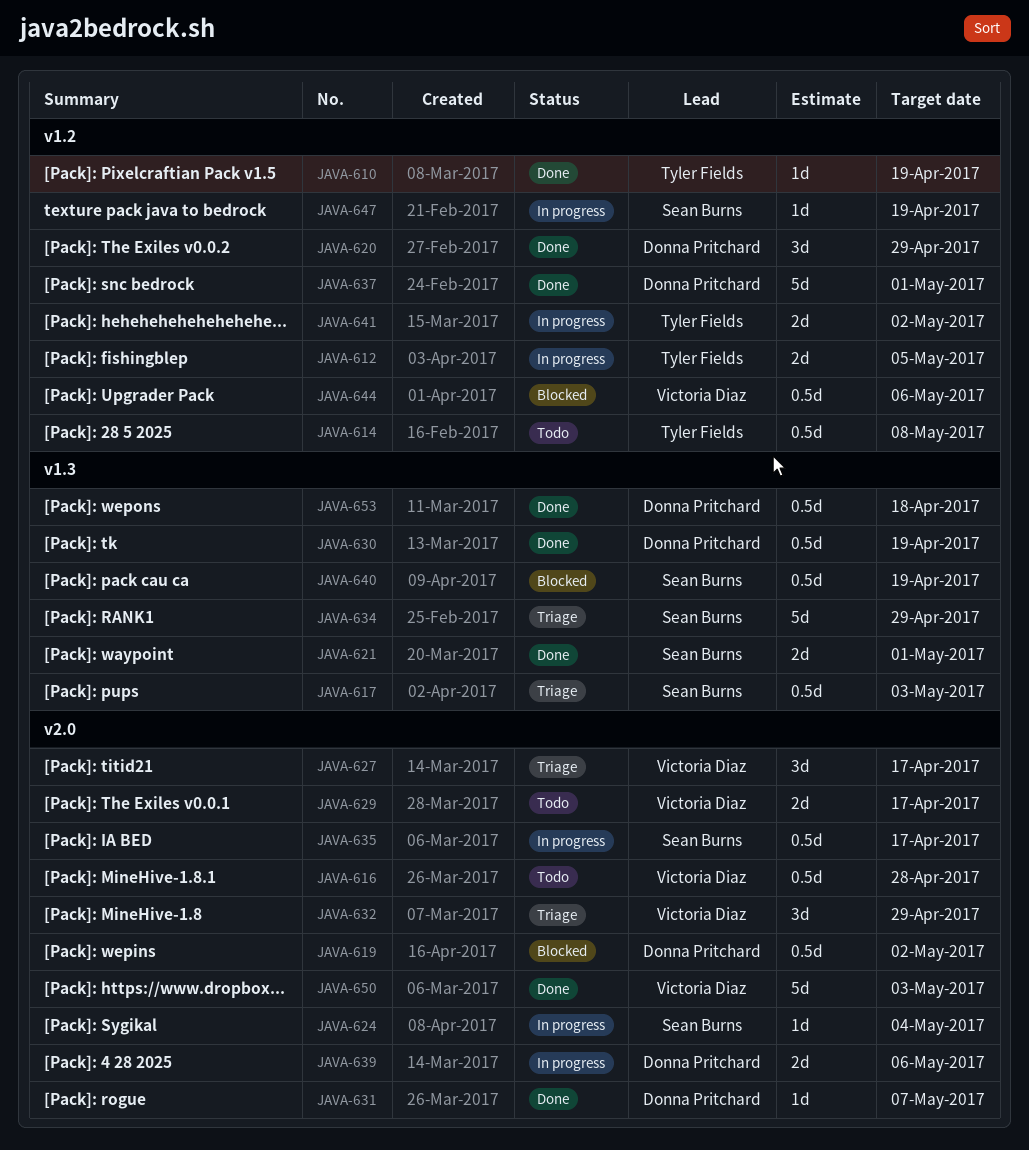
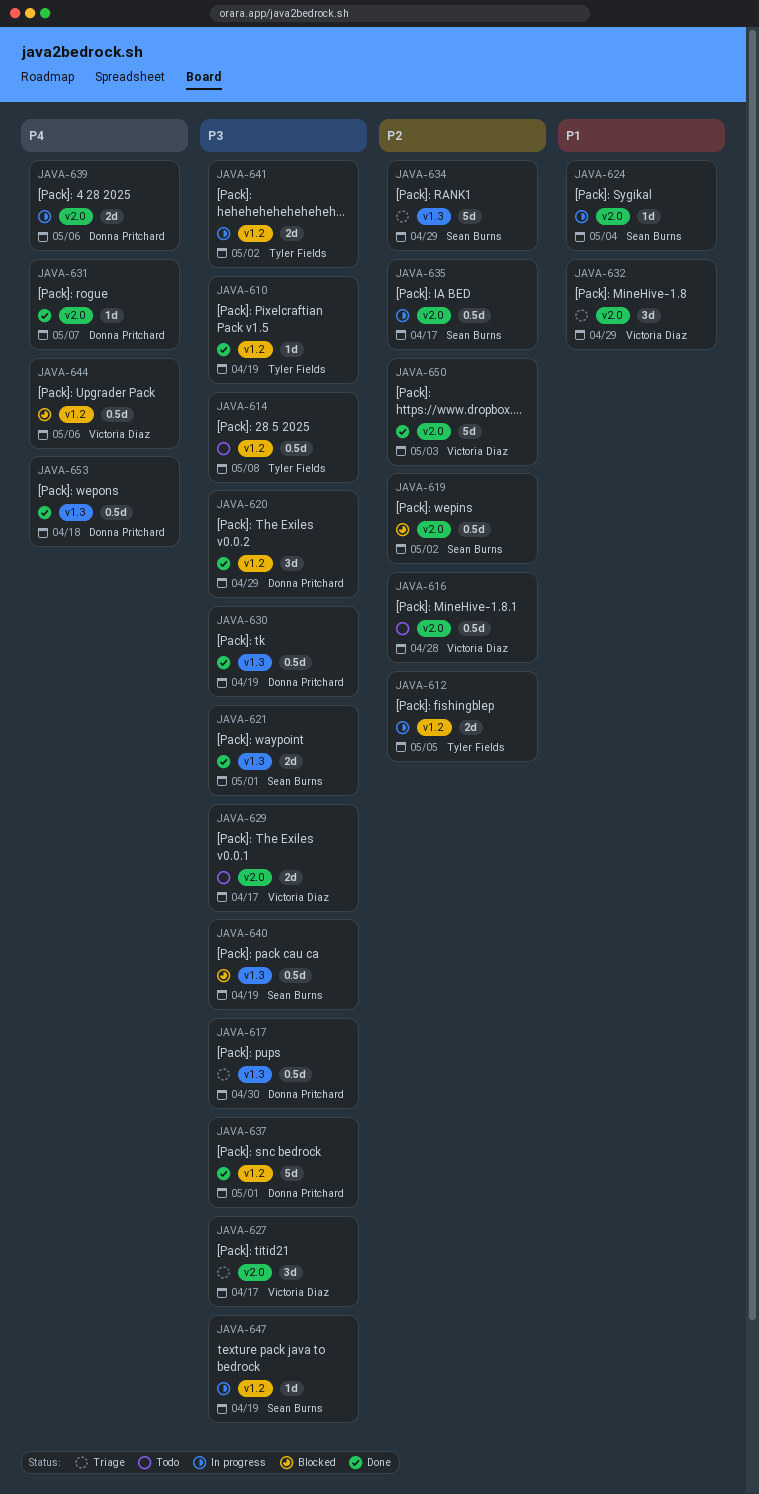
JAVA-617, owner: Sean Burns -> Donna Pritchard
JAVA-617, due: May 3 -> Apr 30
JAVA-619, owner: Donna Pritchard -> Sean Burns

